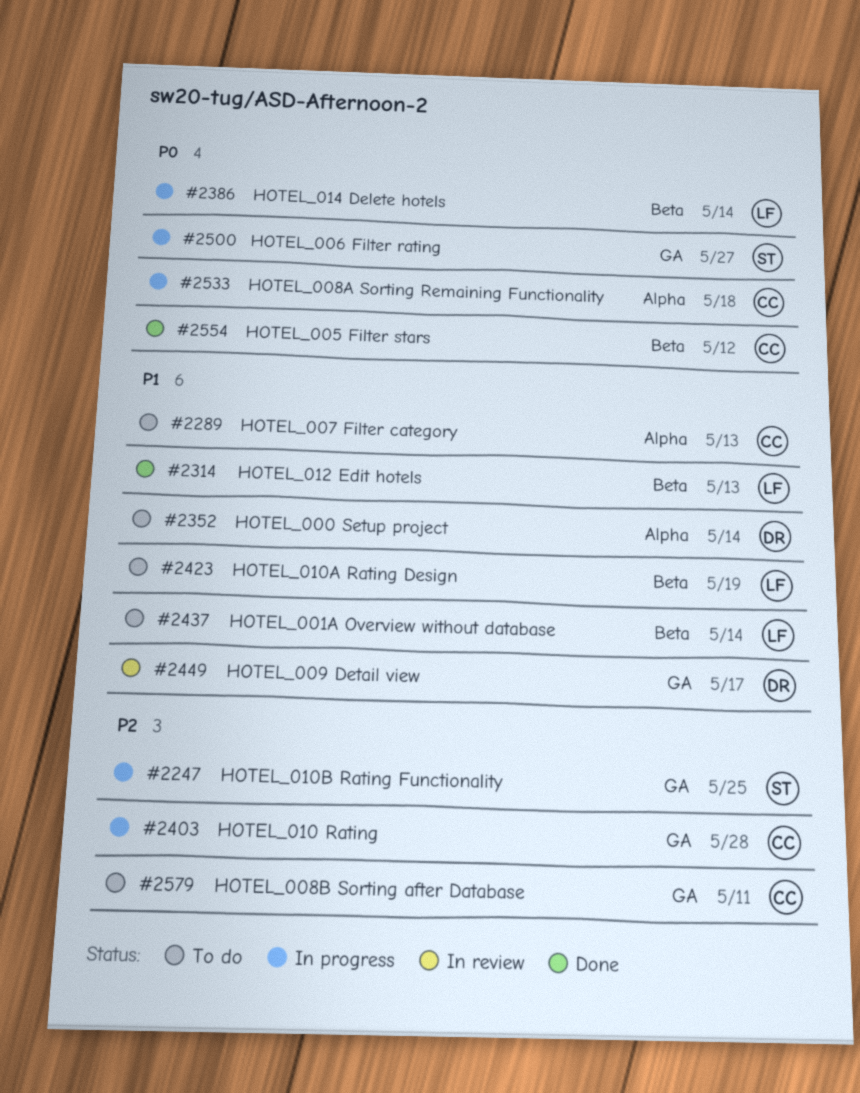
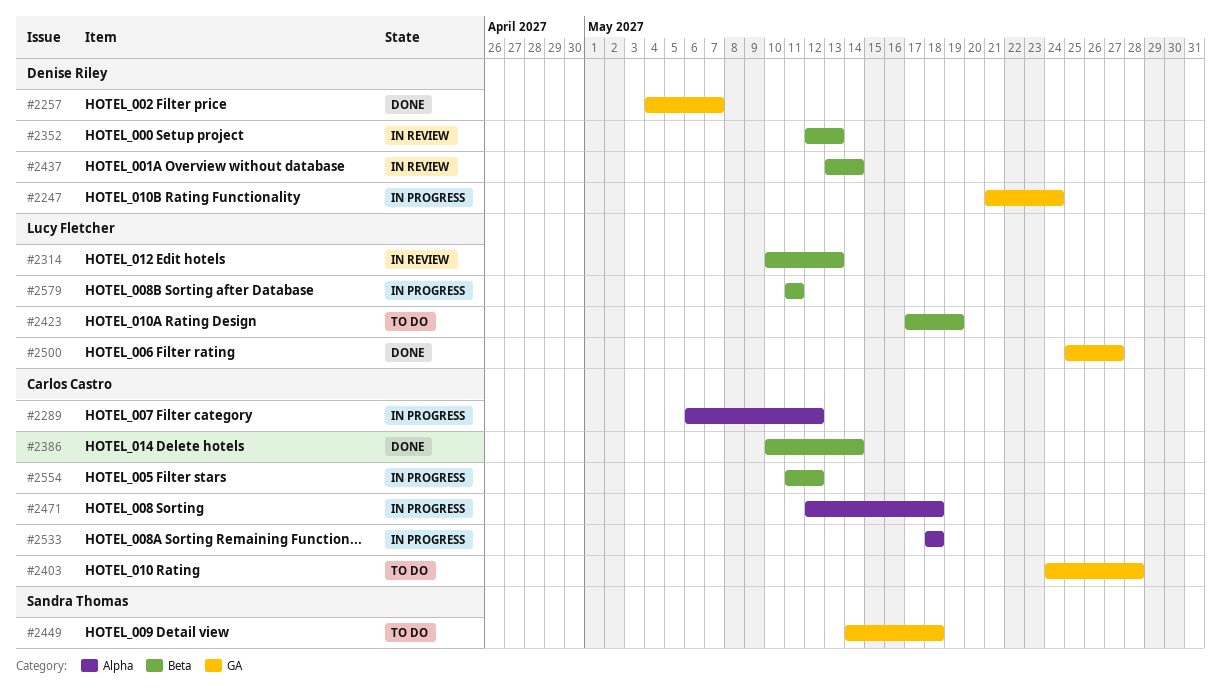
#2247, owner: Sandra Thomas -> Denise Riley
#2247, due: May 25 -> May 24
#2257: none -> present
#2289, status: To do -> In progress
#2289, due: May 13 -> May 12
#2314, status: Done -> In review
#2352, status: To do -> In review
#2352, label: Alpha -> Beta
#2352, due: May 14 -> May 13
#2386, status: In progress -> Done
#2386, owner: Lucy Fletcher -> Carlos Castro
#2403, status: In progress -> To do
#2437, status: To do -> In review
#2437, owner: Lucy Fletcher -> Denise Riley
#2449, status: In review -> To do
#2449, owner: Denise Riley -> Sandra Thomas
#2449, due: May 17 -> May 18
#2471: none -> present
#2500, status: In progress -> Done
#2500, owner: Sandra Thomas -> Lucy Fletcher
#2554, status: Done -> In progress
#2579, status: To do -> In progress
#2579, owner: Carlos Castro -> Lucy Fletcher
#2579, label: GA -> Beta

